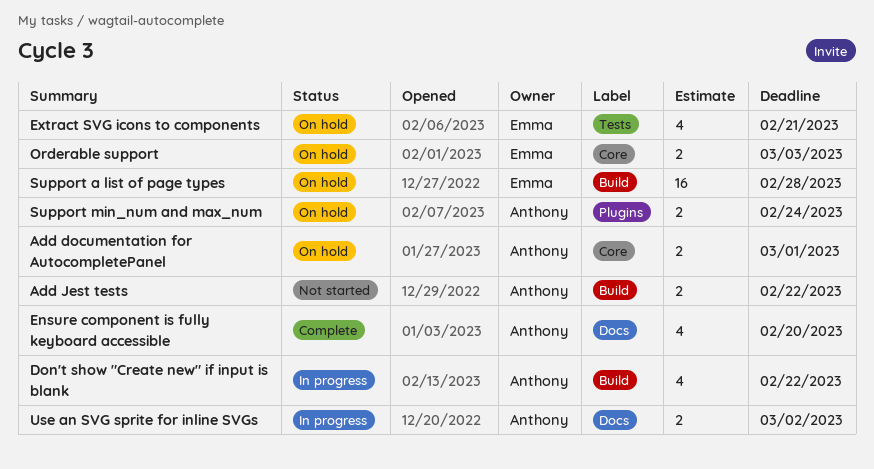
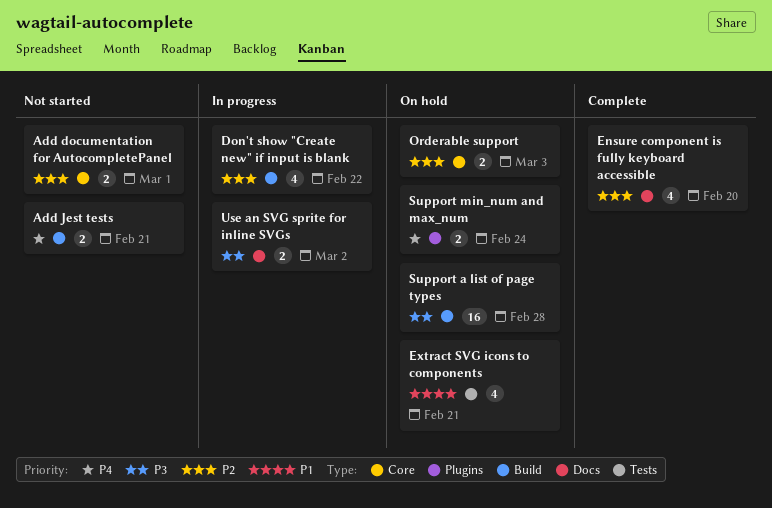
Add documentation for AutocompletePanel, status: On hold -> Not started
Add Jest tests, due: Feb 22 -> Feb 21

